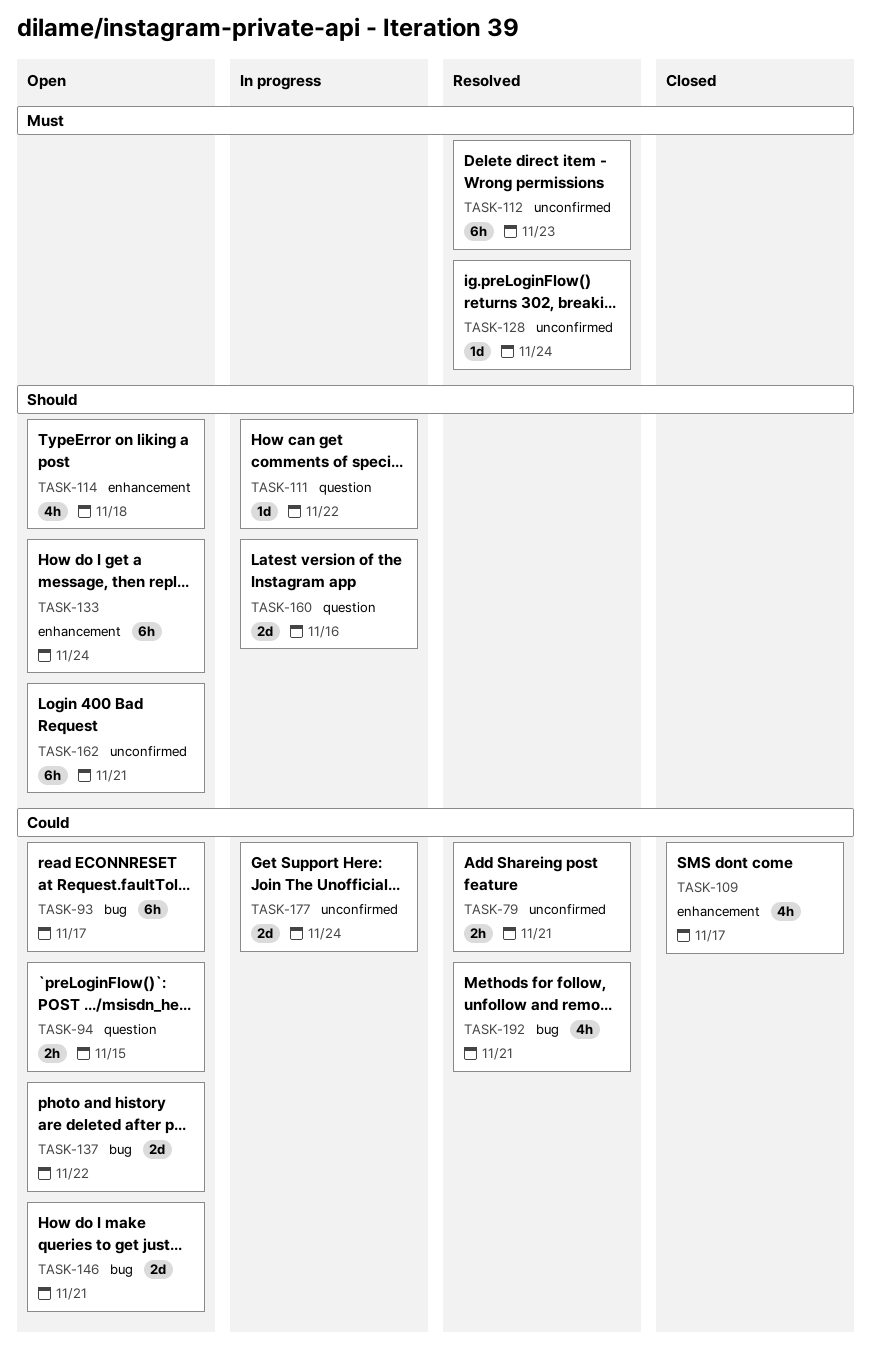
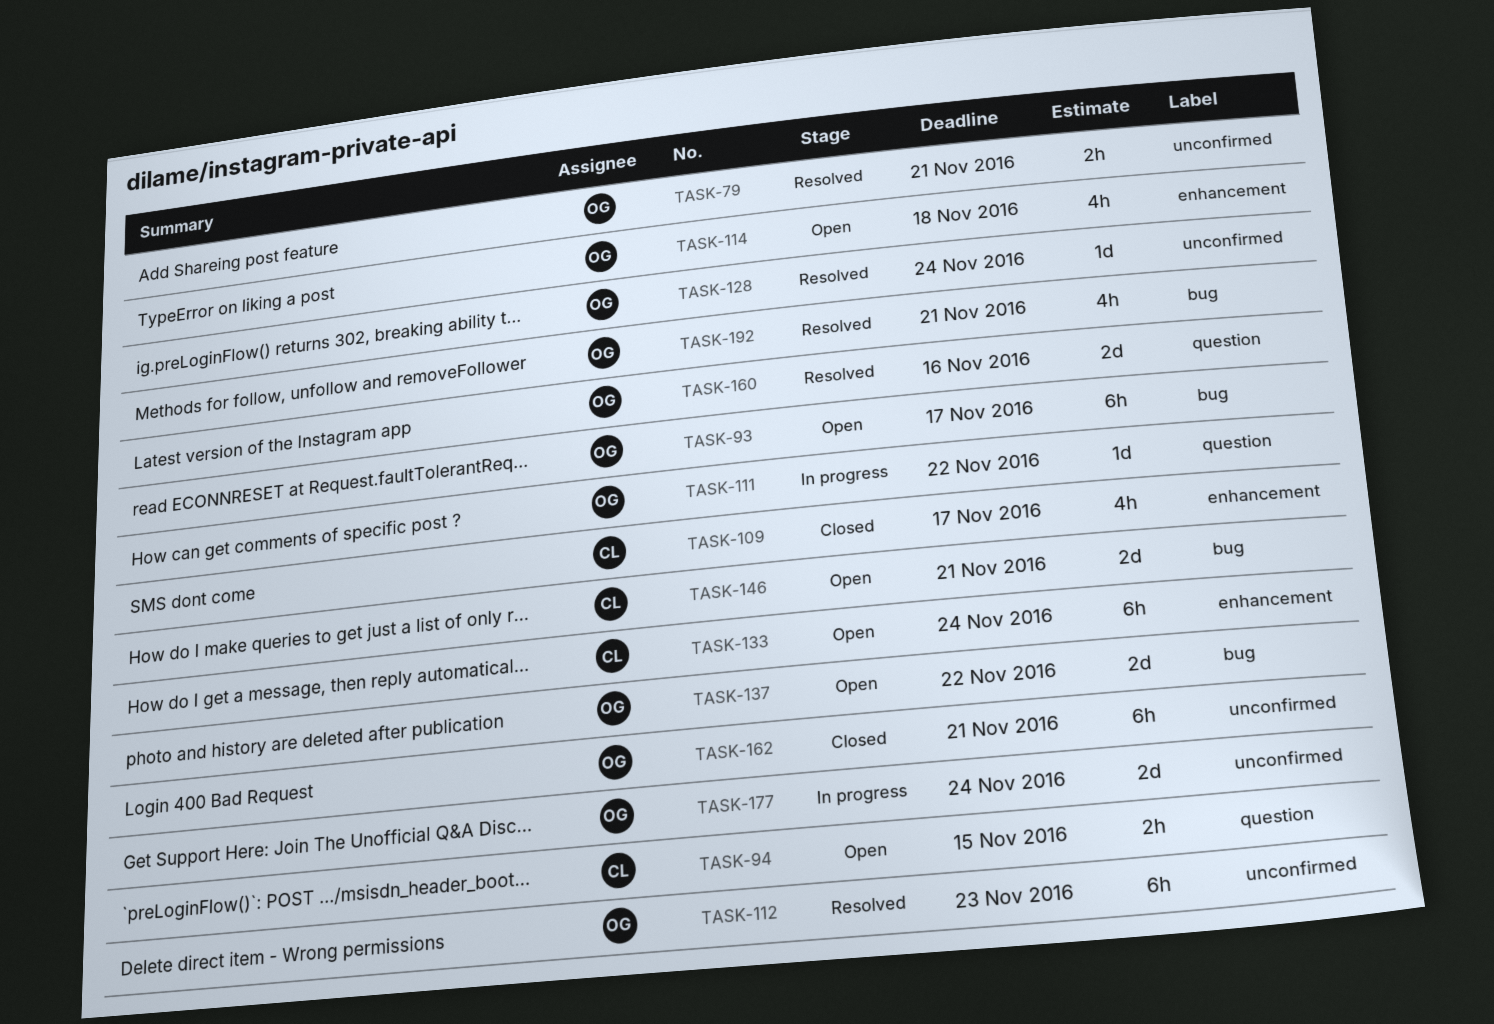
TASK-160, status: In progress -> Resolved
TASK-162, status: Open -> Closed

